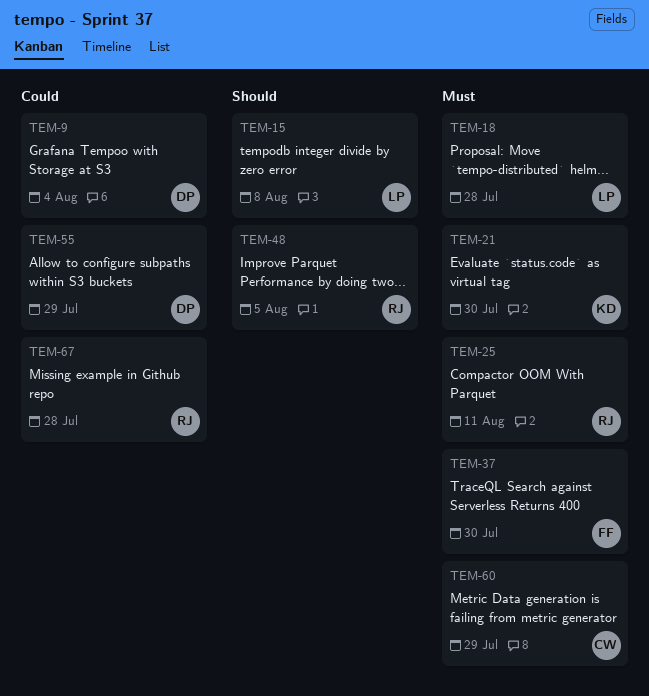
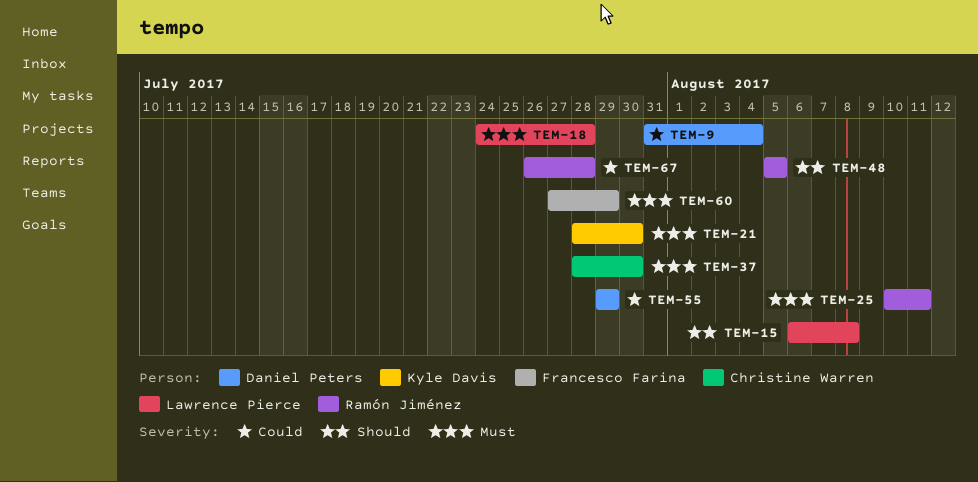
TEM-37, owner: Francesco Farina -> Christine Warren
TEM-60, owner: Christine Warren -> Francesco Farina

